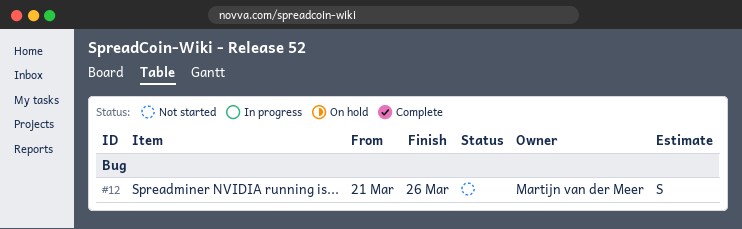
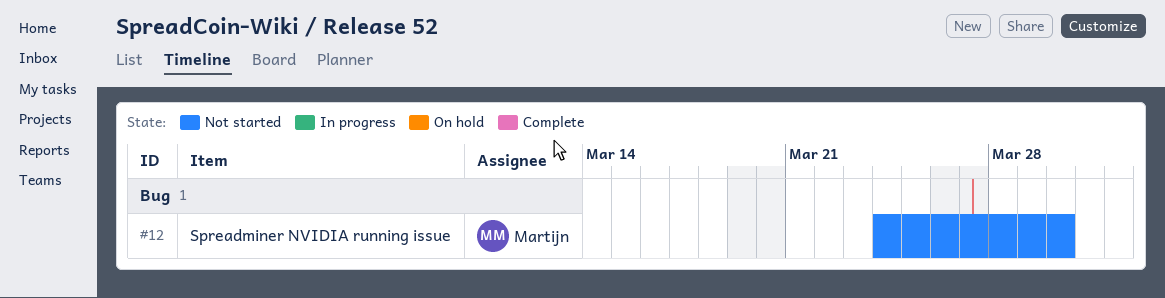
#12, start: Mar 21 -> Mar 24
#12, due: Mar 26 -> Mar 30

